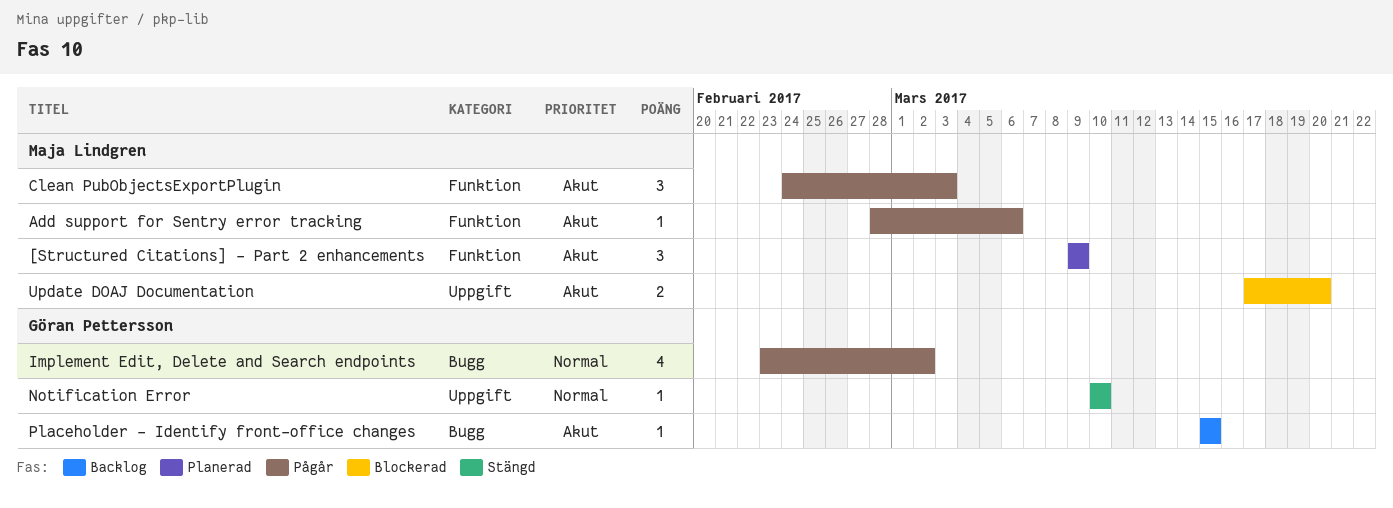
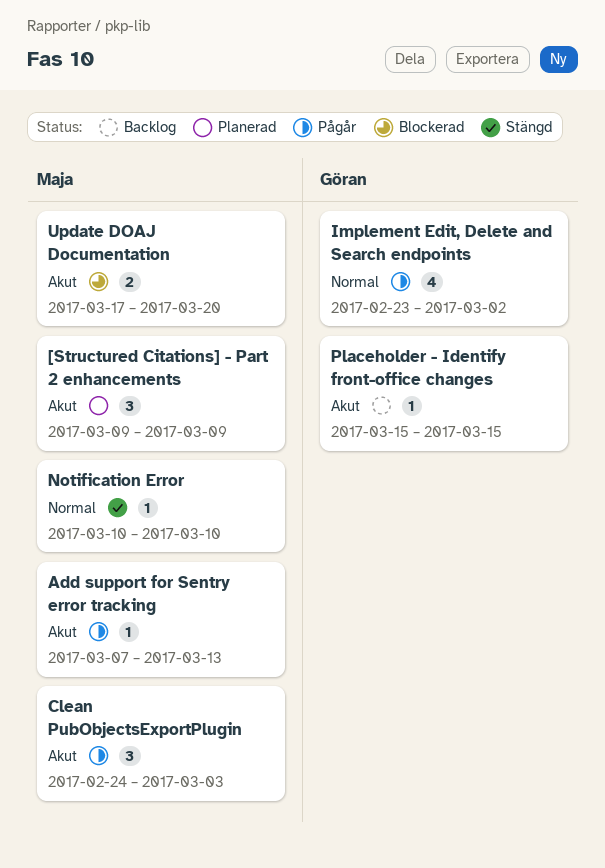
Add support for Sentry error tracking, start: Feb 28 -> Mar 7
Add support for Sentry error tracking, due: Mar 6 -> Mar 13
Notification Error, owner: Göran Pettersson -> Maja Lindgren

